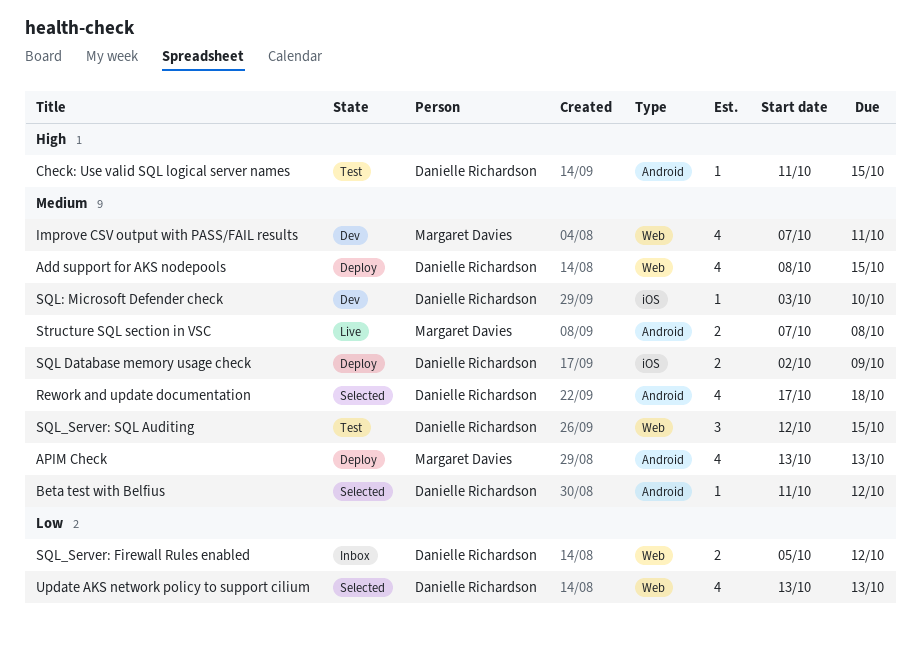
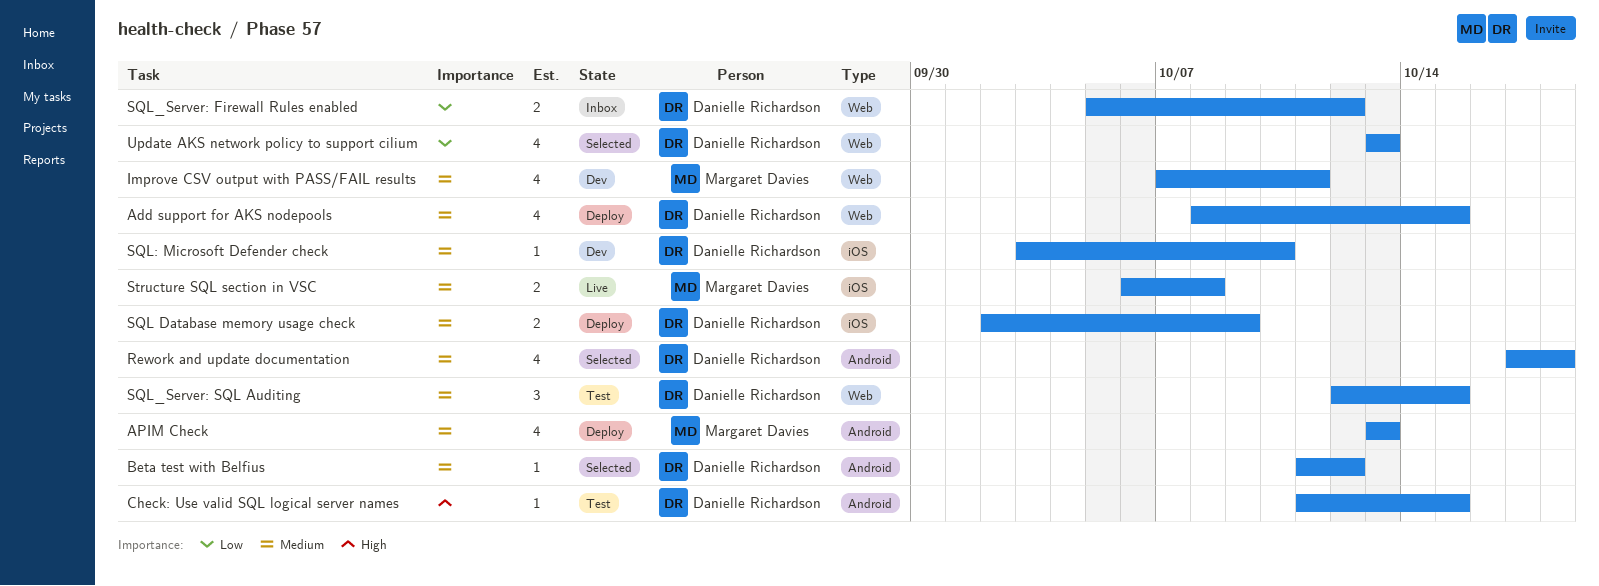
Structure SQL section in VSC, label: Android -> iOS
Structure SQL section in VSC, start: Oct 7 -> Oct 6

